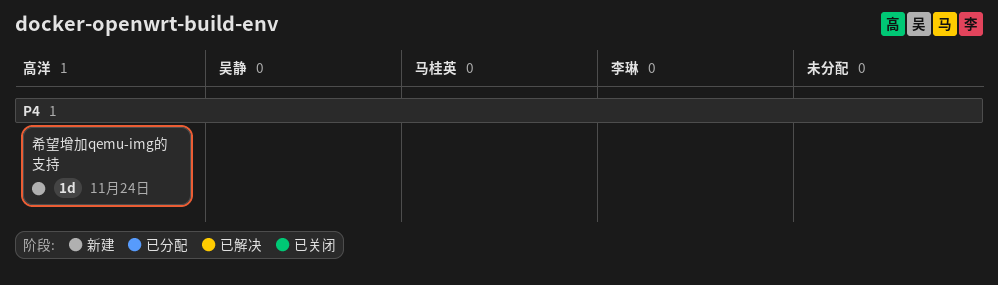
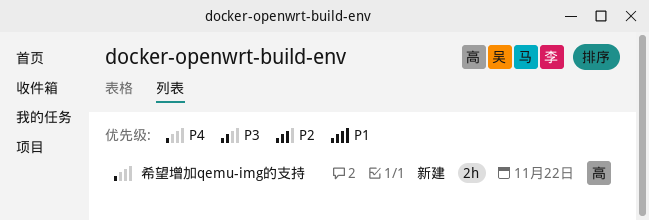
希望增加qemu-img的支持, estimate: 1d -> 2h
希望增加qemu-img的支持, due: Nov 24 -> Nov 22

